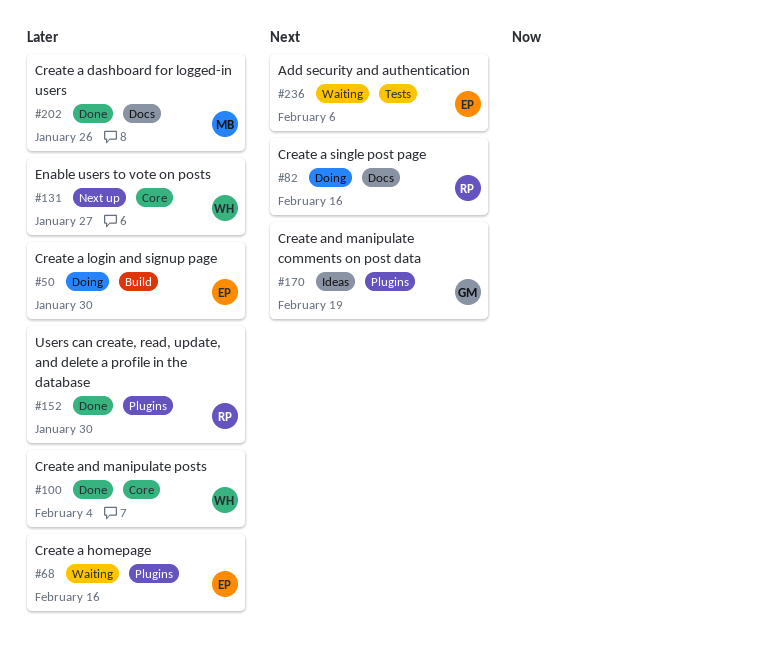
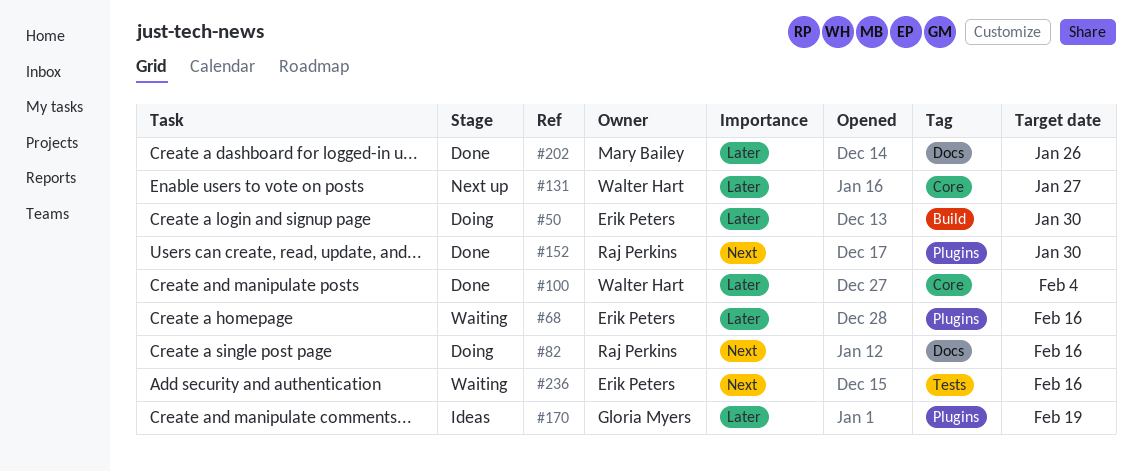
#152, priority: Later -> Next
#170, priority: Next -> Later
#236, due: Feb 6 -> Feb 16

